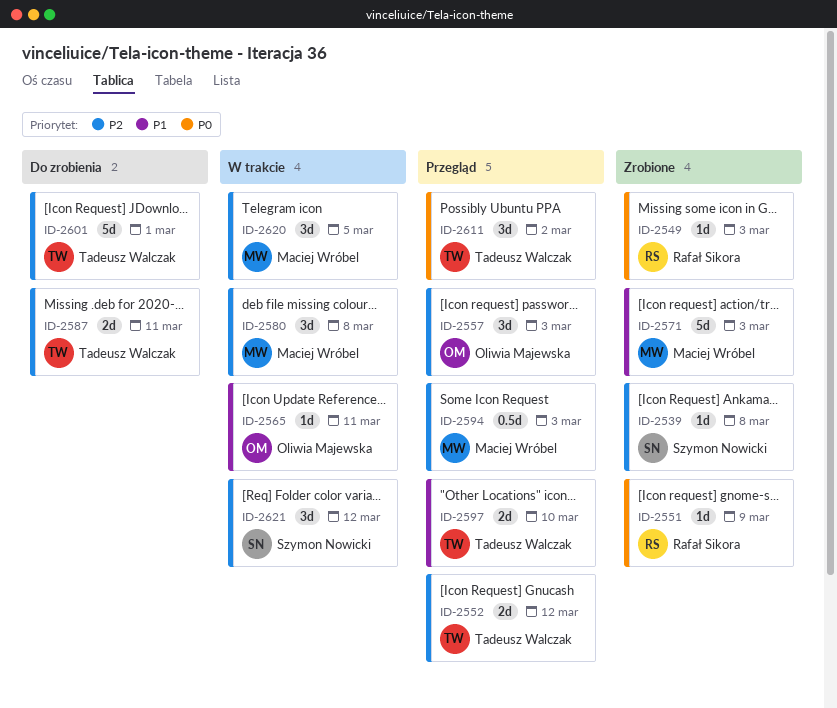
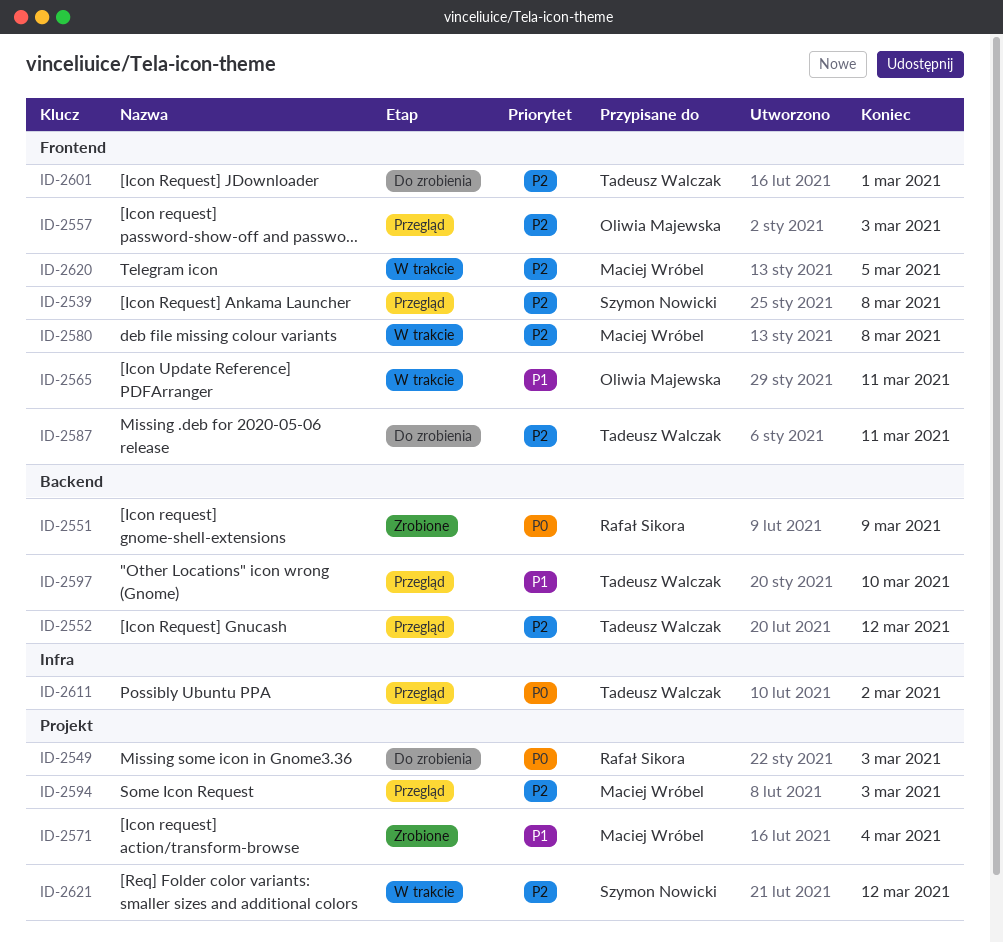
ID-2539, status: Zrobione -> Przegląd
ID-2549, status: Zrobione -> Do zrobienia
ID-2571, due: Mar 3 -> Mar 4

